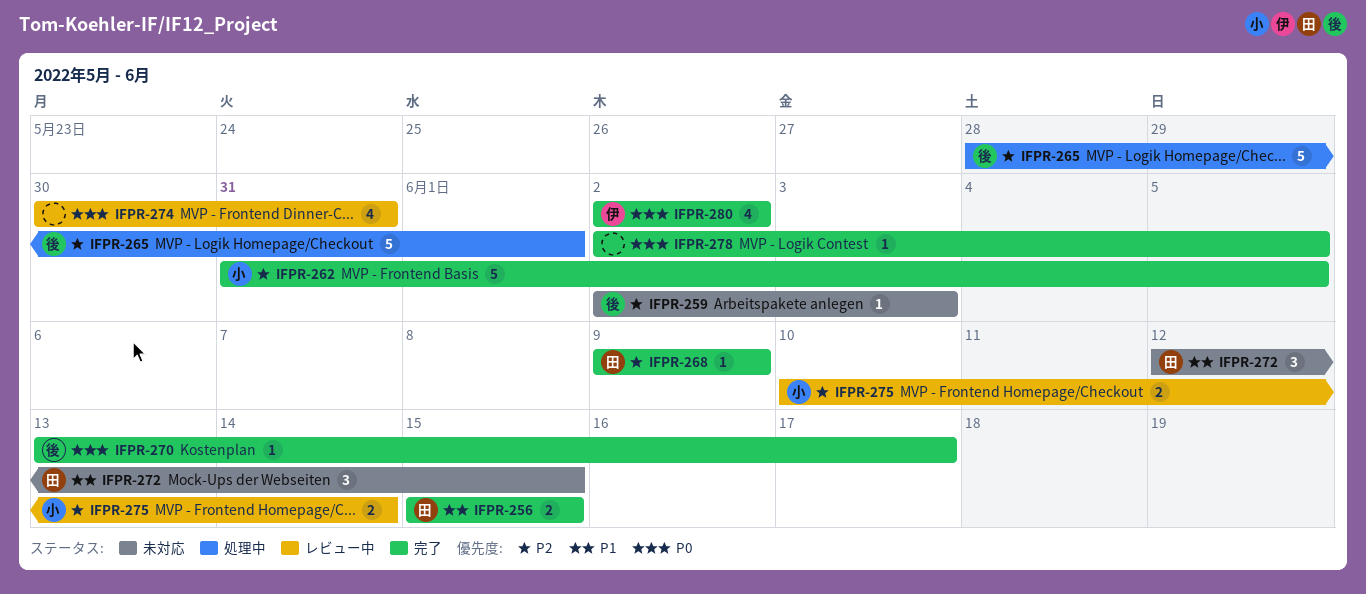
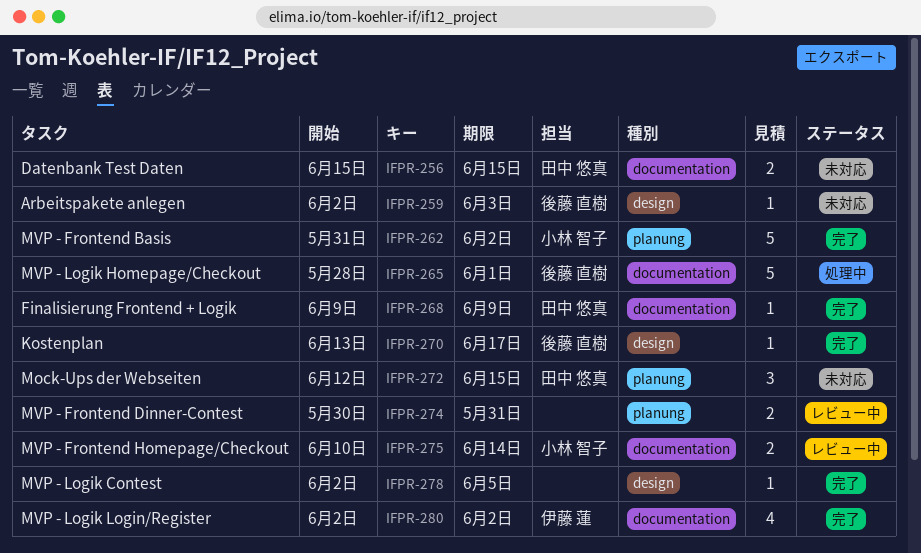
IFPR-256, status: 完了 -> 未対応
IFPR-262, due: Jun 5 -> Jun 2
IFPR-274, estimate: 4 -> 2

